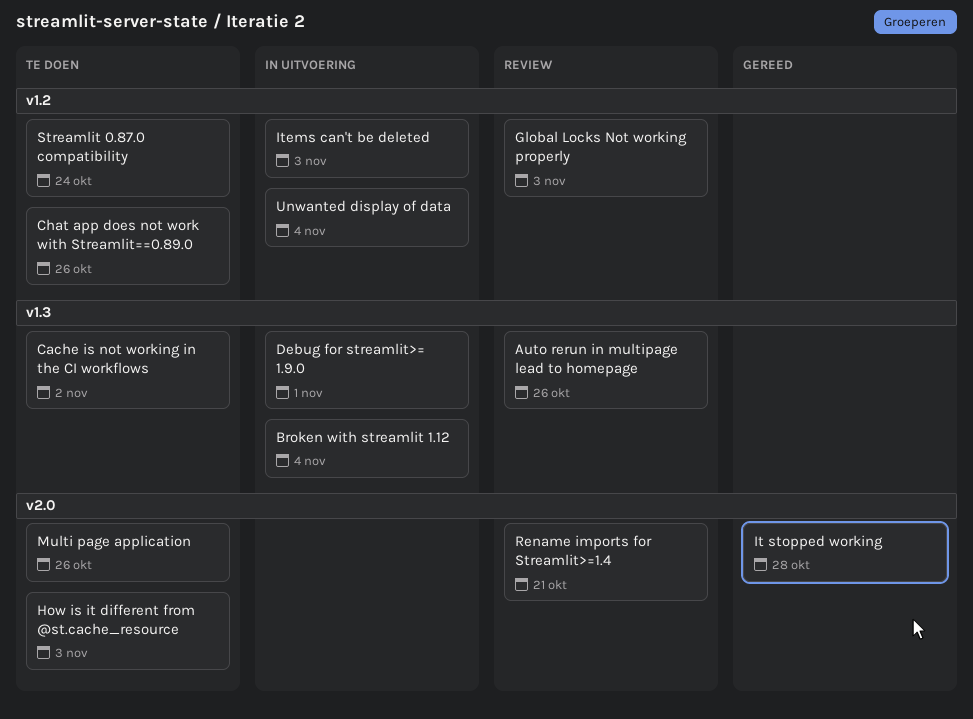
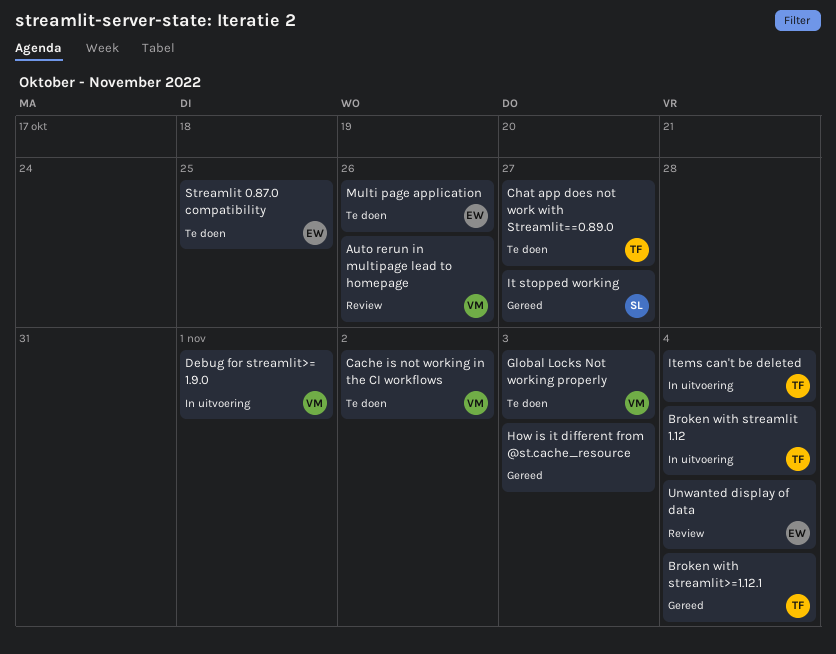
Broken with streamlit>=1.12.1: none -> present
Chat app does not work with Streamlit==0.89.0, due: Oct 26 -> Oct 27
Global Locks Not working properly, status: Review -> Te doen
How is it different from @st.cache_resource, status: Te doen -> Gereed
It stopped working, due: Oct 28 -> Oct 27
Items can't be deleted, due: Nov 3 -> Nov 4
Rename imports for Streamlit>=1.4: present -> none
Streamlit 0.87.0 compatibility, due: Oct 24 -> Oct 25
Unwanted display of data, status: In uitvoering -> Review

